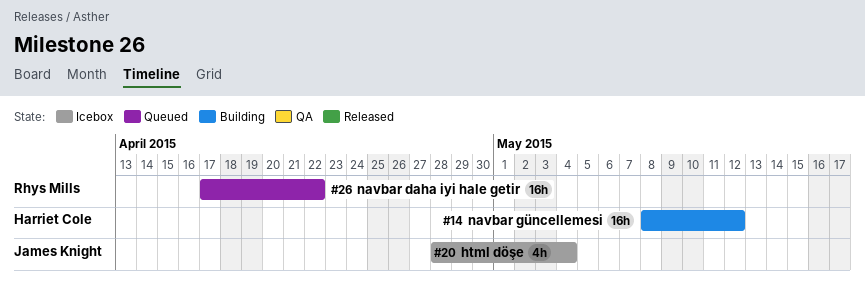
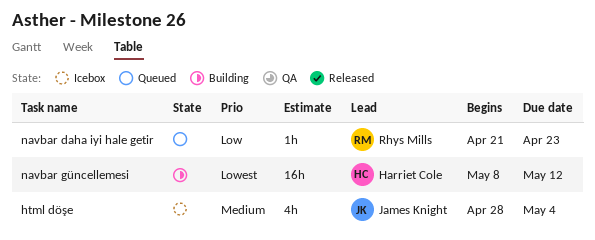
navbar daha iyi hale getir, estimate: 16h -> 1h
navbar daha iyi hale getir, start: Apr 17 -> Apr 21
navbar daha iyi hale getir, due: Apr 22 -> Apr 23

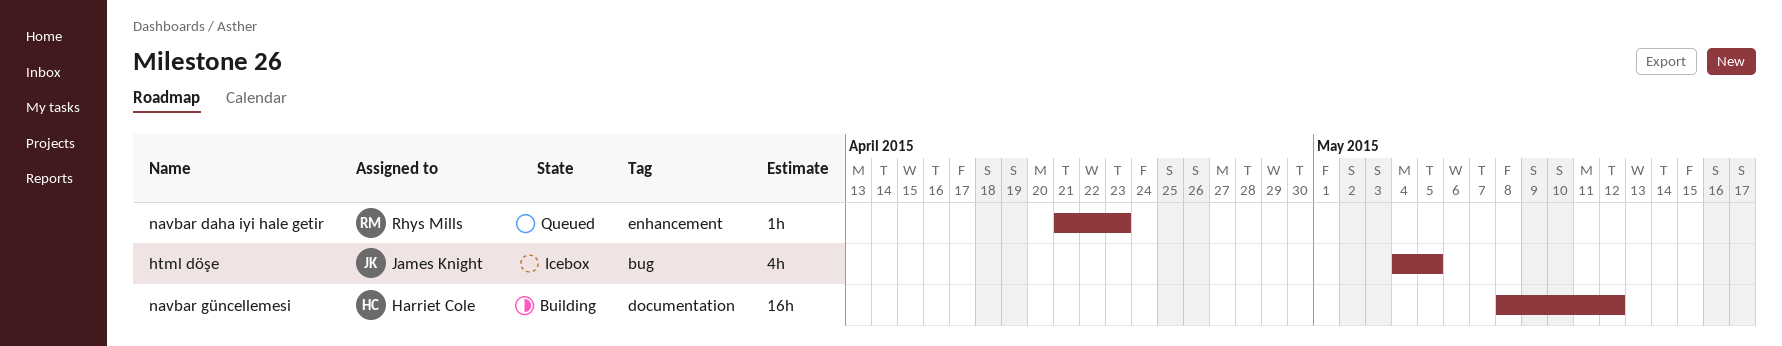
html döşe, start: Apr 28 -> May 4
html döşe, due: May 4 -> May 5

